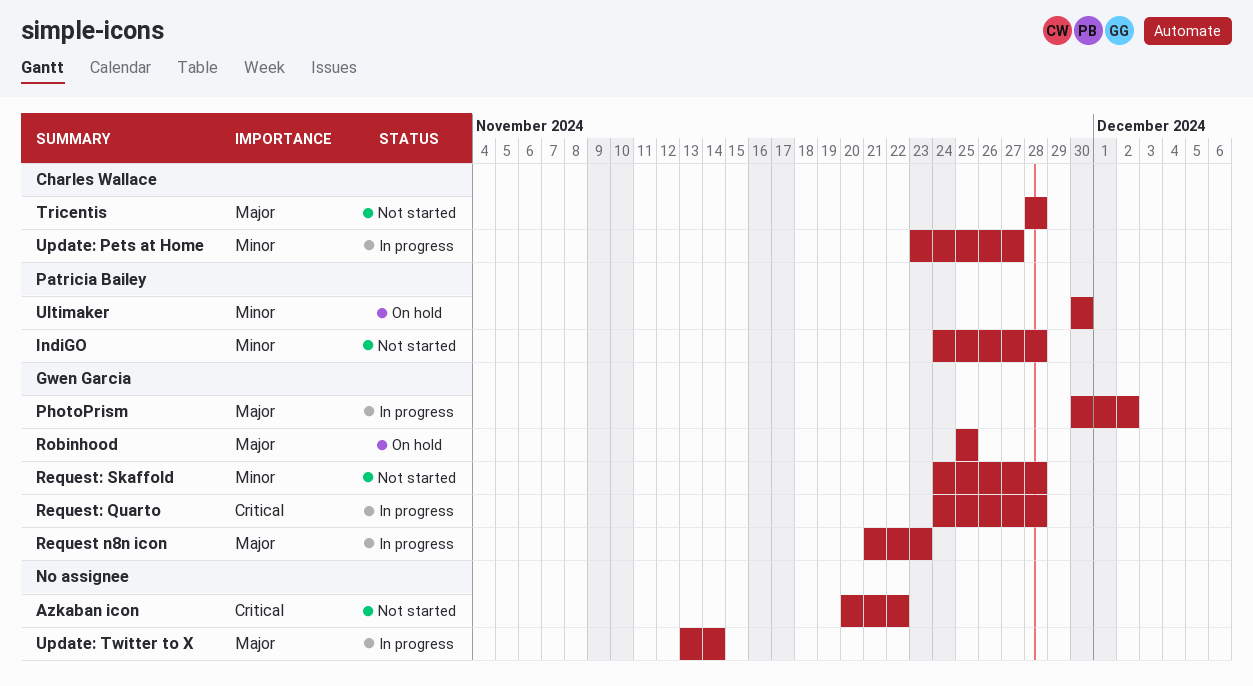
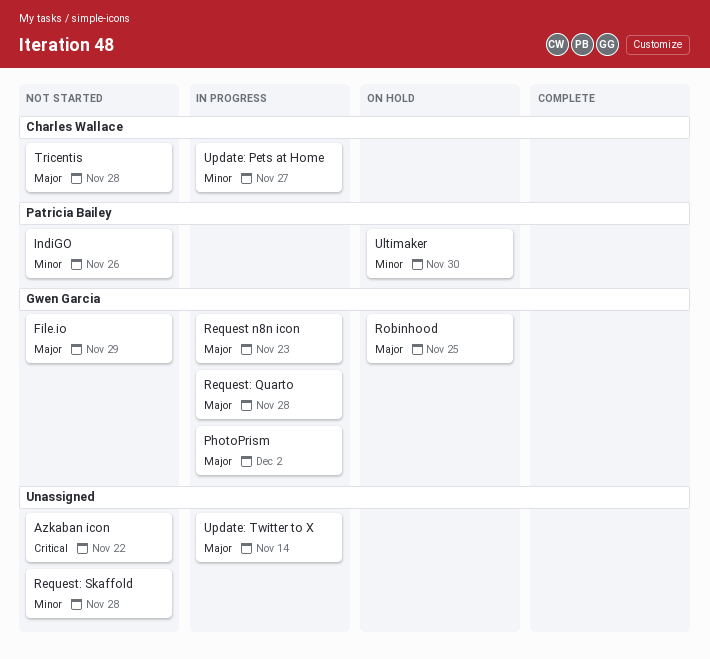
File.io: none -> present
IndiGO, due: Nov 28 -> Nov 26
Request: Quarto, priority: Critical -> Major
Request: Skaffold, owner: Gwen Garcia -> none

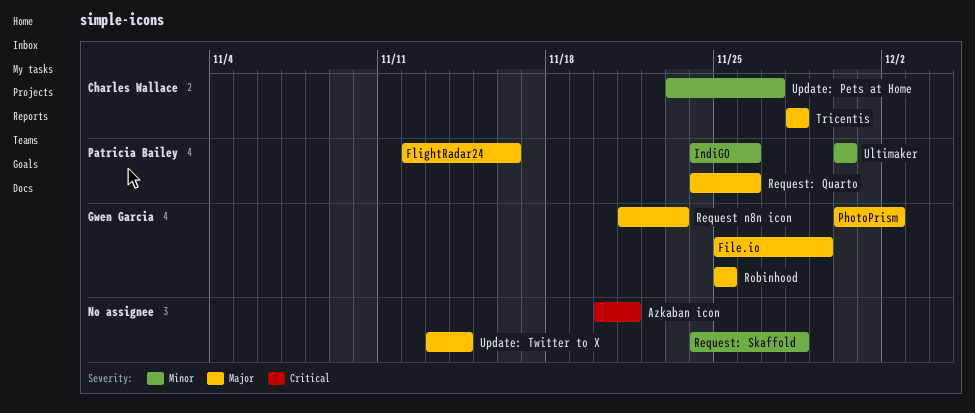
Azkaban icon, due: Nov 22 -> Nov 21
FlightRadar24: none -> present
Request: Quarto, owner: Gwen Garcia -> Patricia Bailey
Request: Quarto, due: Nov 28 -> Nov 26

